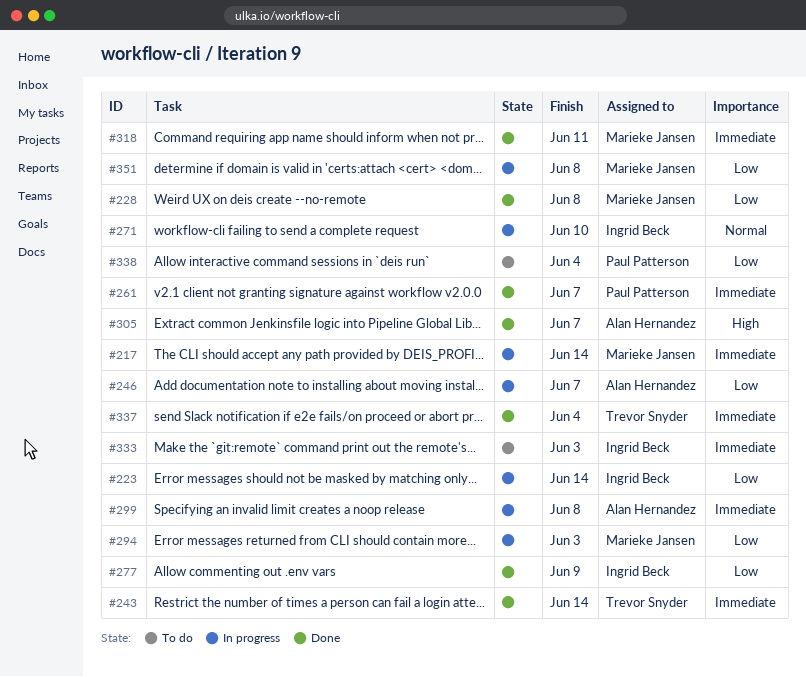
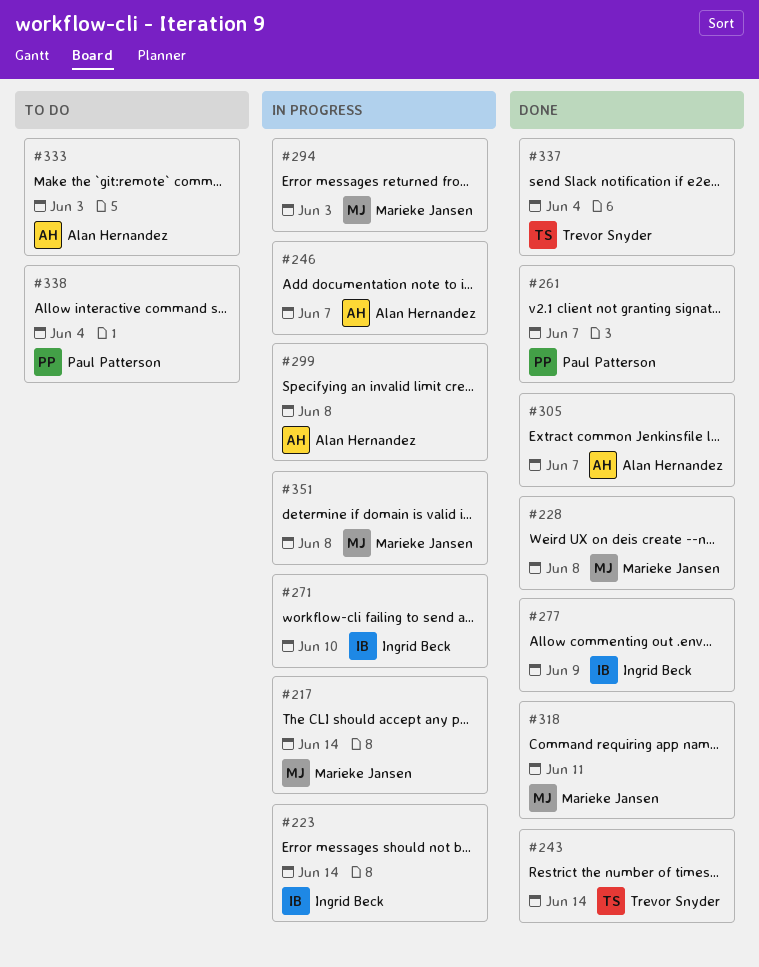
#333, owner: Ingrid Beck -> Alan Hernandez

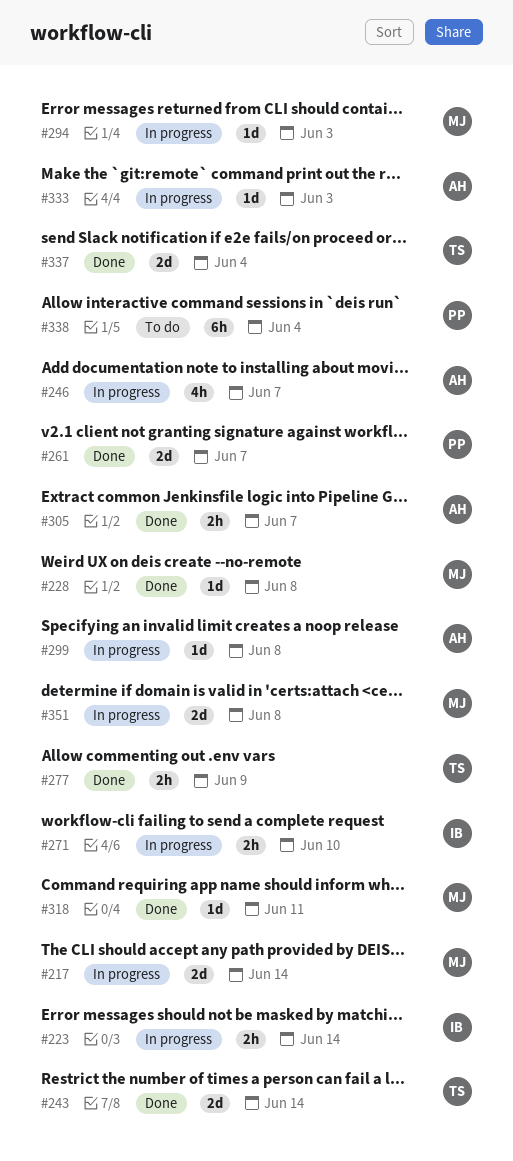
#277, owner: Ingrid Beck -> Trevor Snyder
#333, status: To do -> In progress

